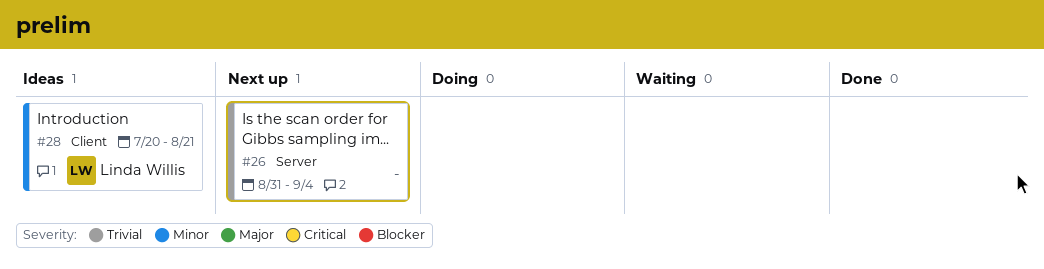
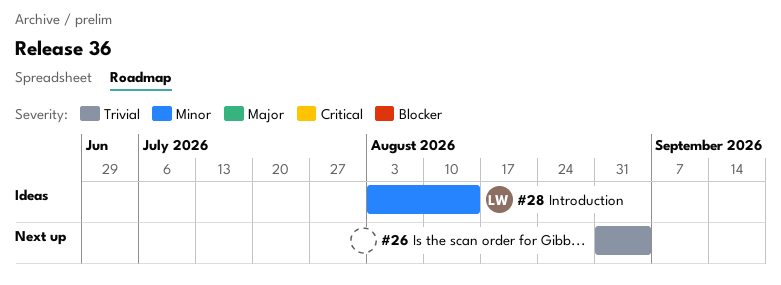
#28, start: Jul 20 -> Aug 3
#28, due: Aug 21 -> Aug 14

